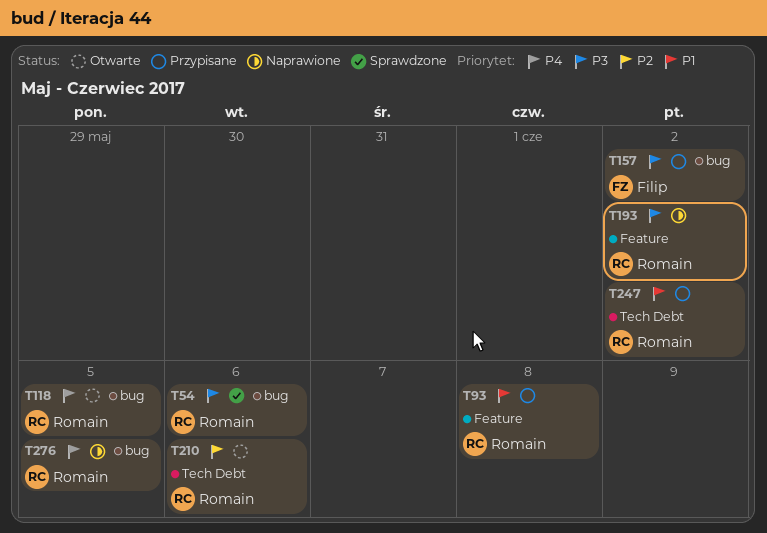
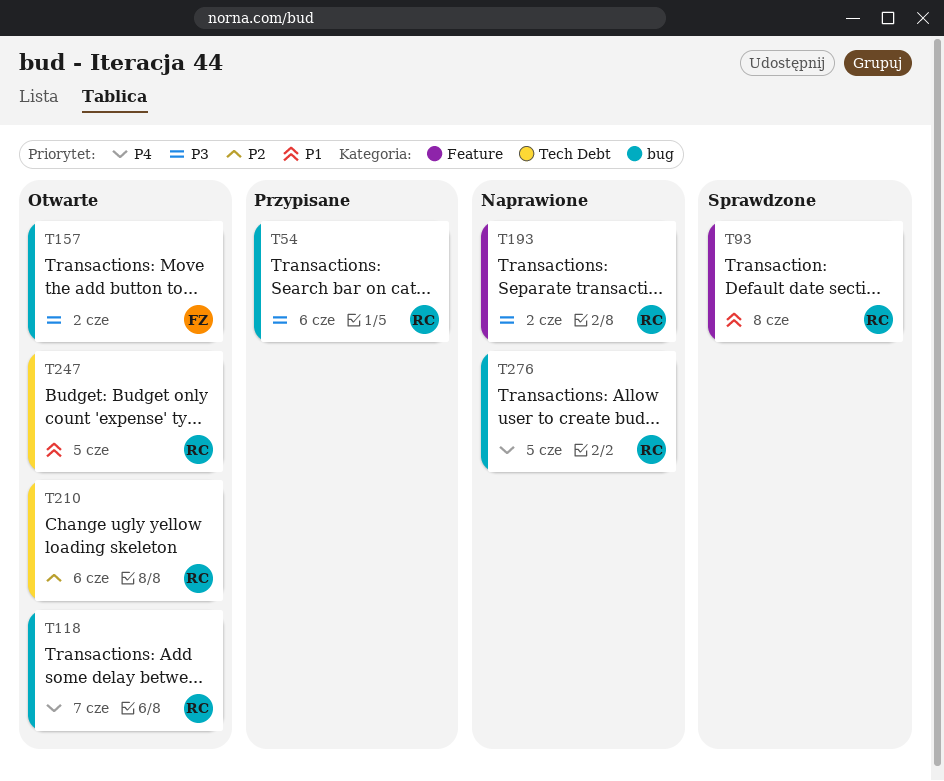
T54, status: Sprawdzone -> Przypisane
T93, status: Przypisane -> Sprawdzone
T118, due: Jun 5 -> Jun 7
T157, status: Przypisane -> Otwarte
T247, status: Przypisane -> Otwarte
T247, due: Jun 2 -> Jun 5

